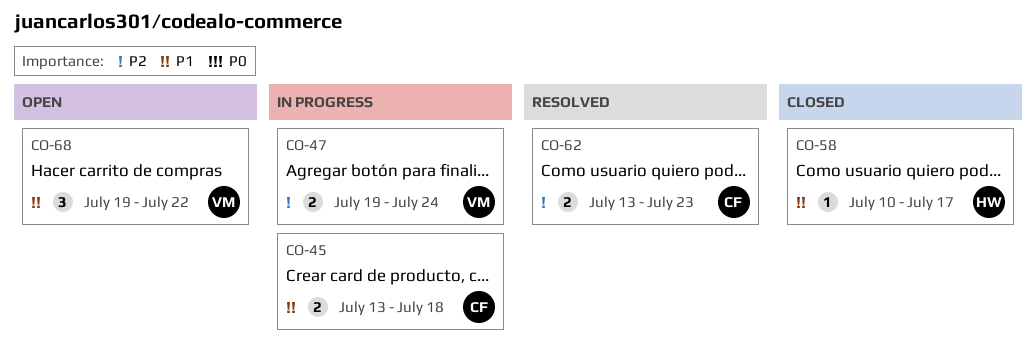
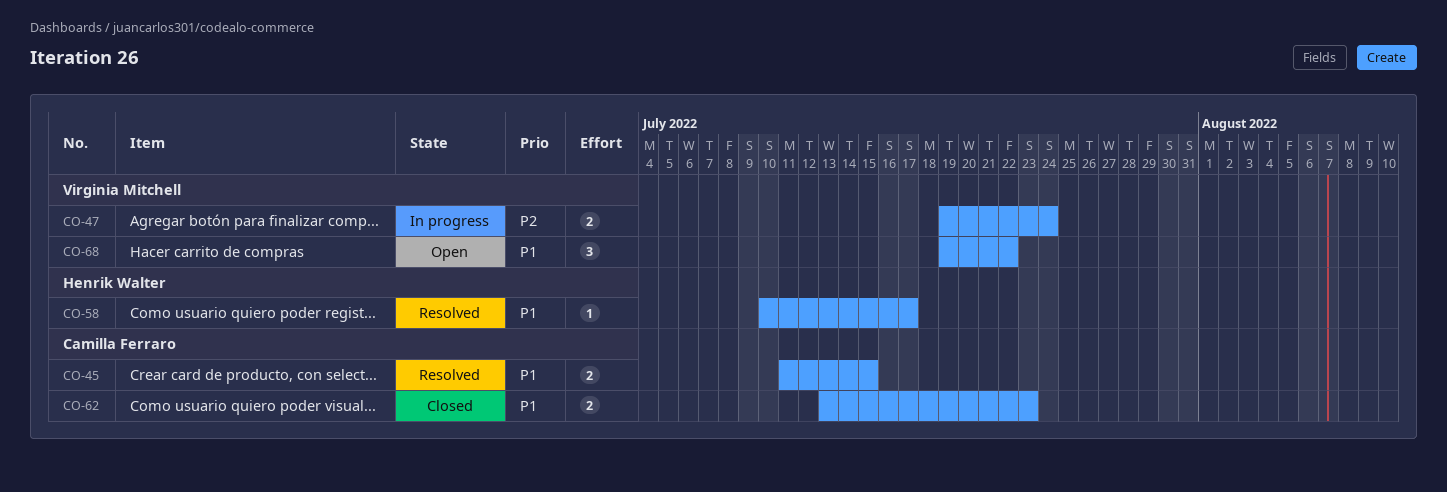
CO-45, status: In progress -> Resolved
CO-45, start: Jul 13 -> Jul 11
CO-45, due: Jul 18 -> Jul 15
CO-58, status: Closed -> Resolved
CO-62, status: Resolved -> Closed
CO-62, priority: P2 -> P1

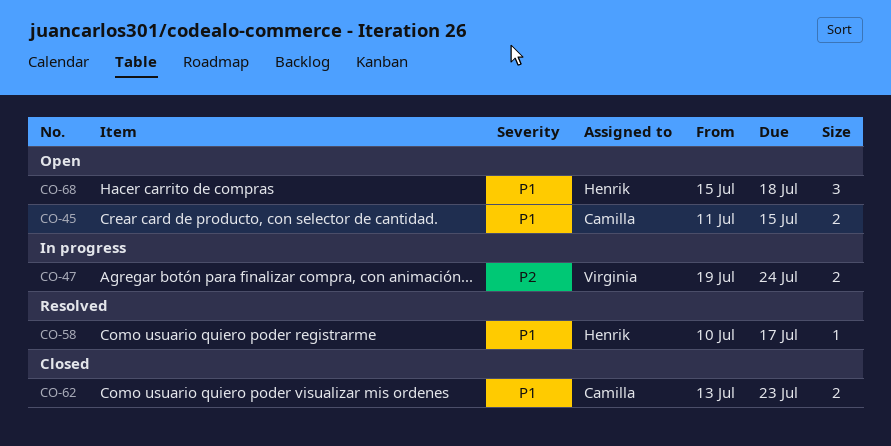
CO-45, status: Resolved -> Open
CO-68, owner: Virginia Mitchell -> Henrik Walter
CO-68, start: Jul 19 -> Jul 15
CO-68, due: Jul 22 -> Jul 18

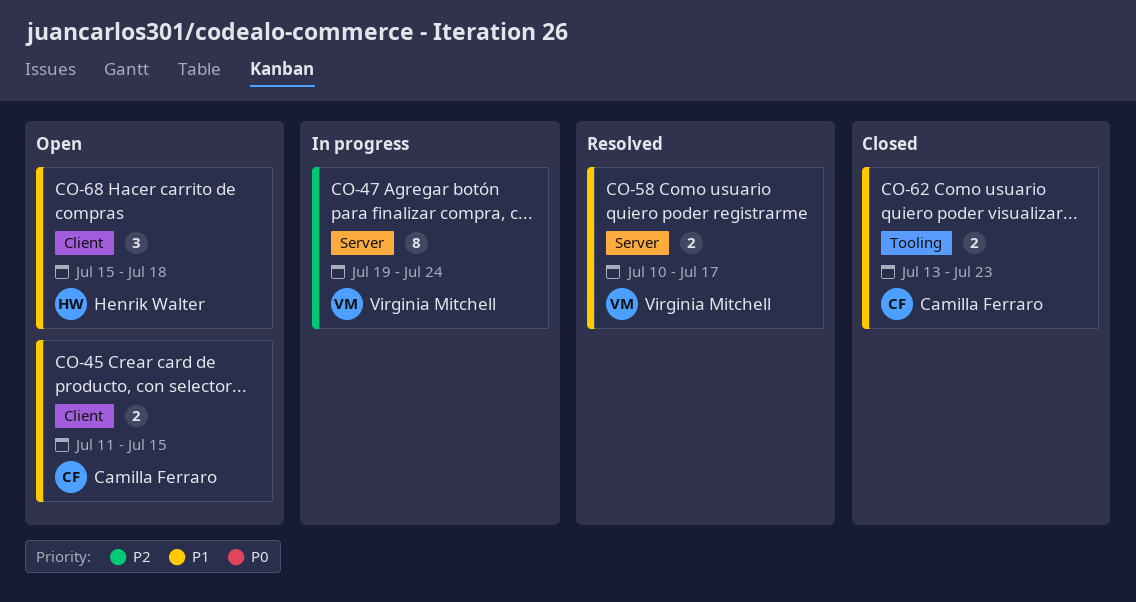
CO-47, estimate: 2 -> 8
CO-58, owner: Henrik Walter -> Virginia Mitchell
CO-58, estimate: 1 -> 2

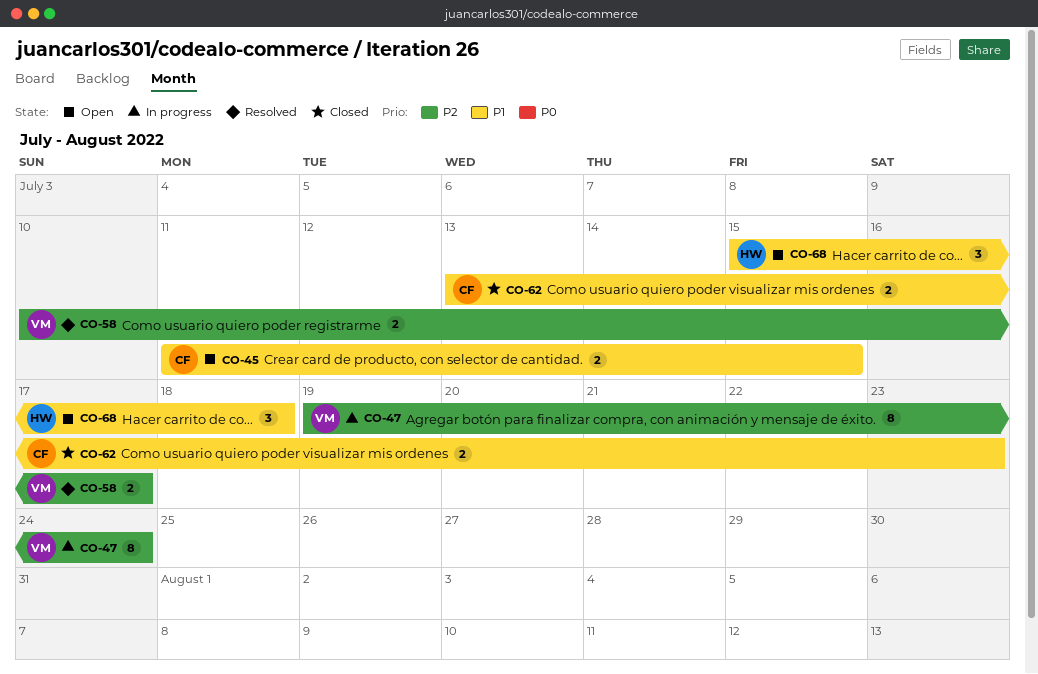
CO-58, priority: P1 -> P2

